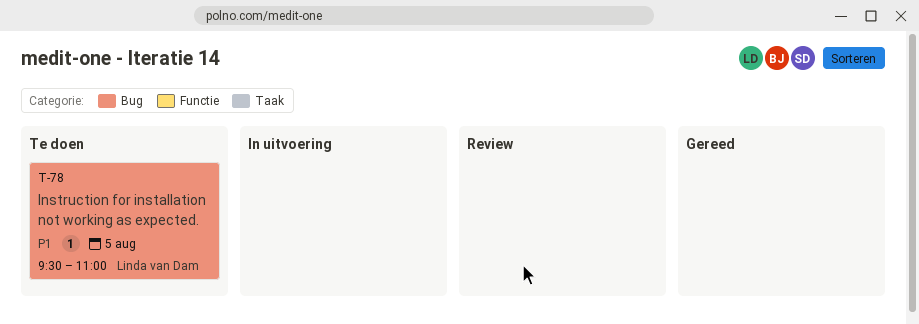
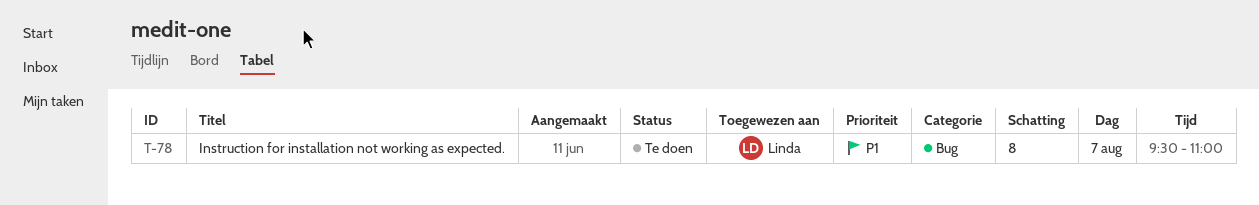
T-78, estimate: 1 -> 8
T-78, day: Aug 5 -> Aug 7

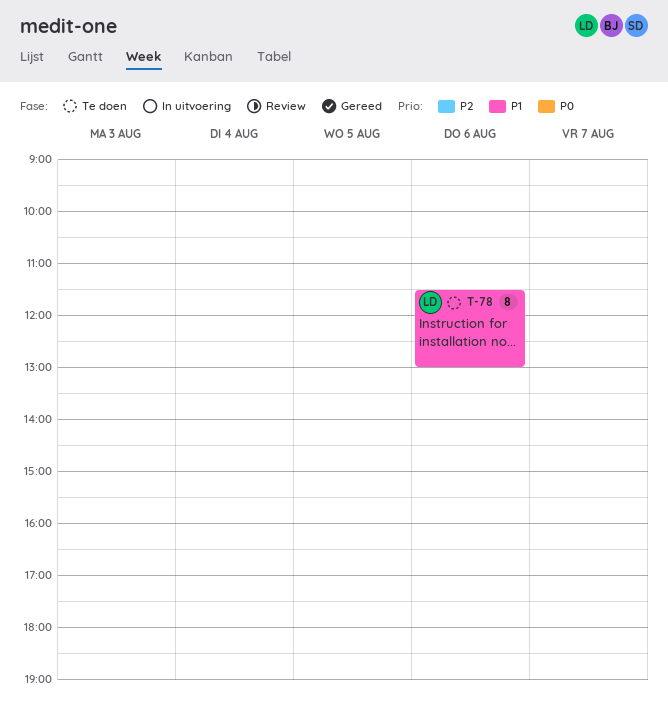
T-78, day: Aug 7 -> Aug 6
T-78, begins: 09:30 -> 11:30
T-78, ends: 11:00 -> 13:00

